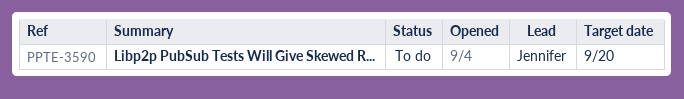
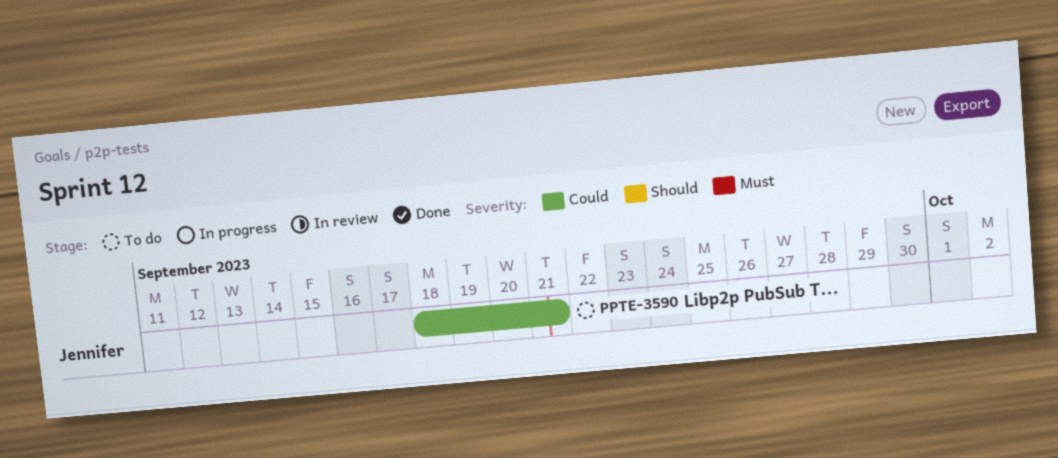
PPTE-3590, due: Sep 20 -> Sep 21

